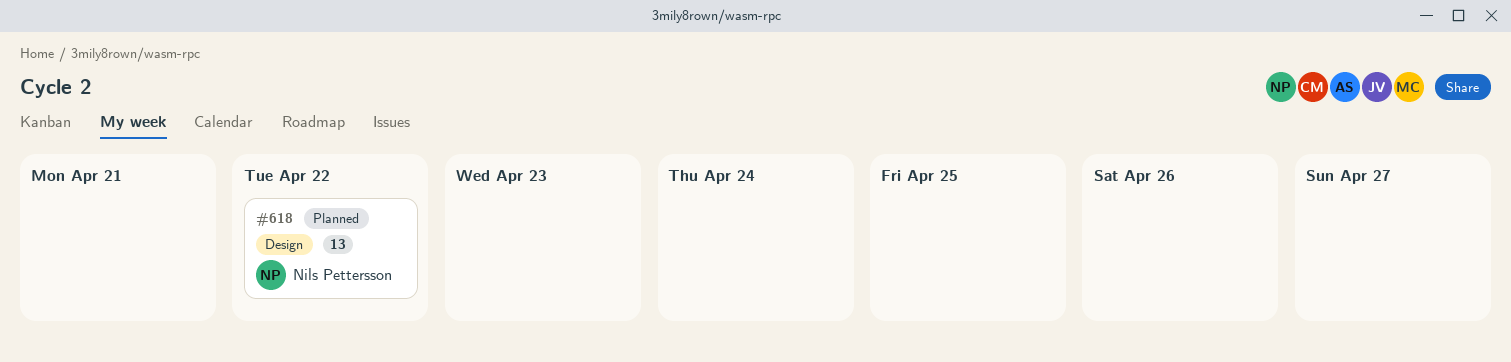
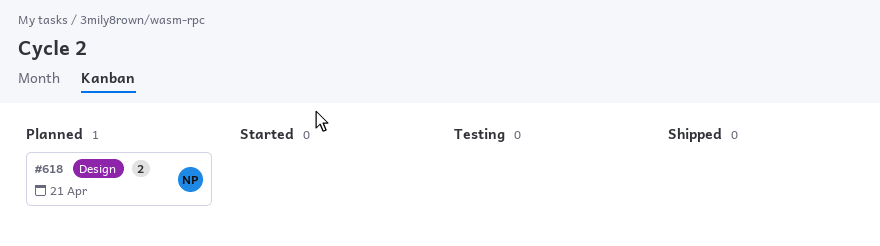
#618, estimate: 13 -> 2
#618, due: Apr 22 -> Apr 21

